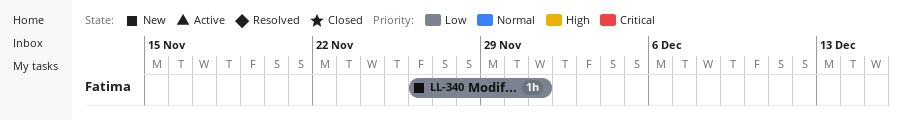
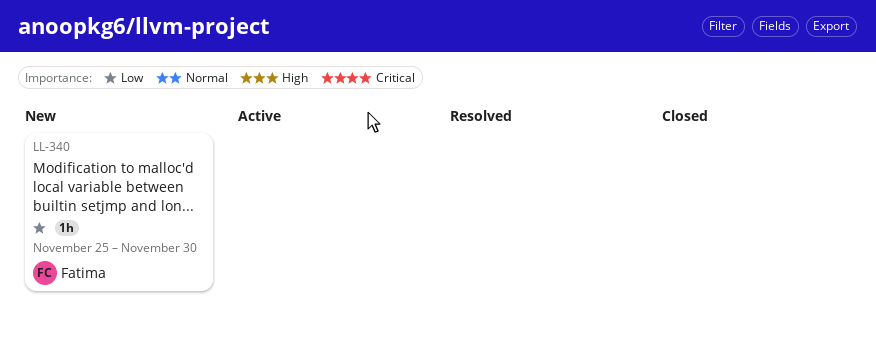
LL-340, start: Nov 26 -> Nov 25
LL-340, due: Dec 1 -> Nov 30

